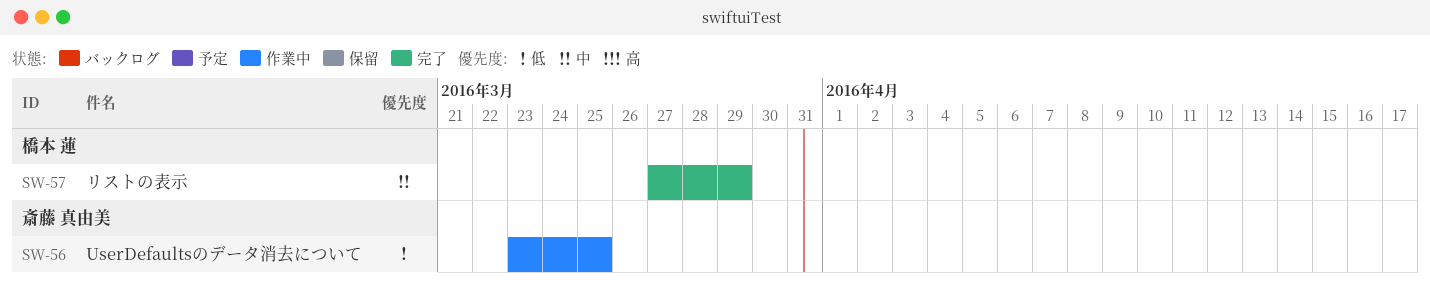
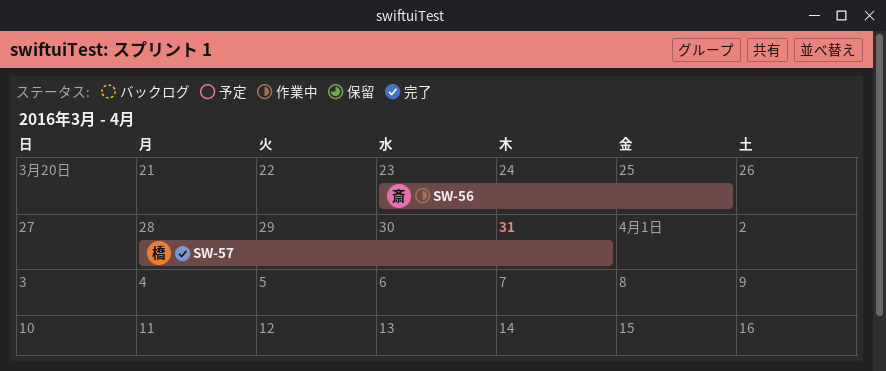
SW-57, start: Mar 27 -> Mar 28
SW-57, due: Mar 29 -> Mar 31

